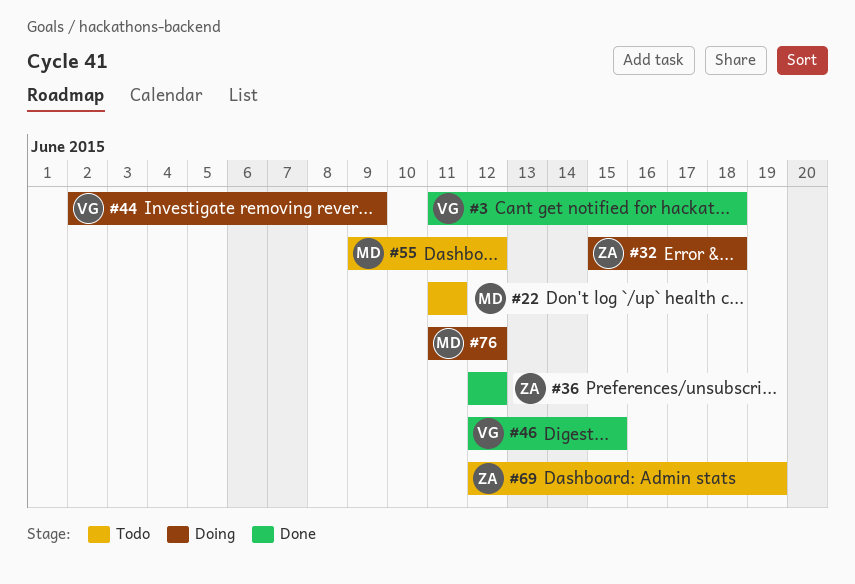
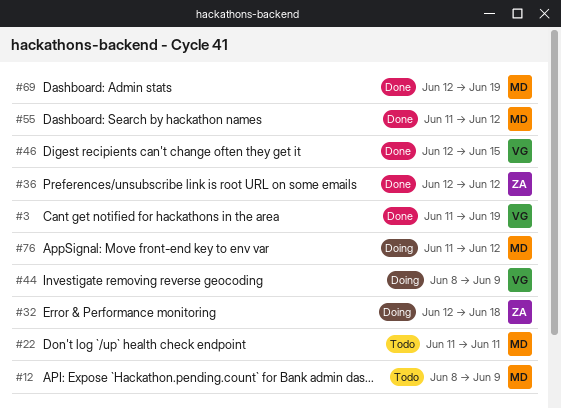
#3, due: Jun 18 -> Jun 19
#12: none -> present
#32, start: Jun 15 -> Jun 12
#44, start: Jun 2 -> Jun 8
#55, status: Todo -> Done
#55, start: Jun 9 -> Jun 11
#69, status: Todo -> Done
#69, owner: ZA -> MD

